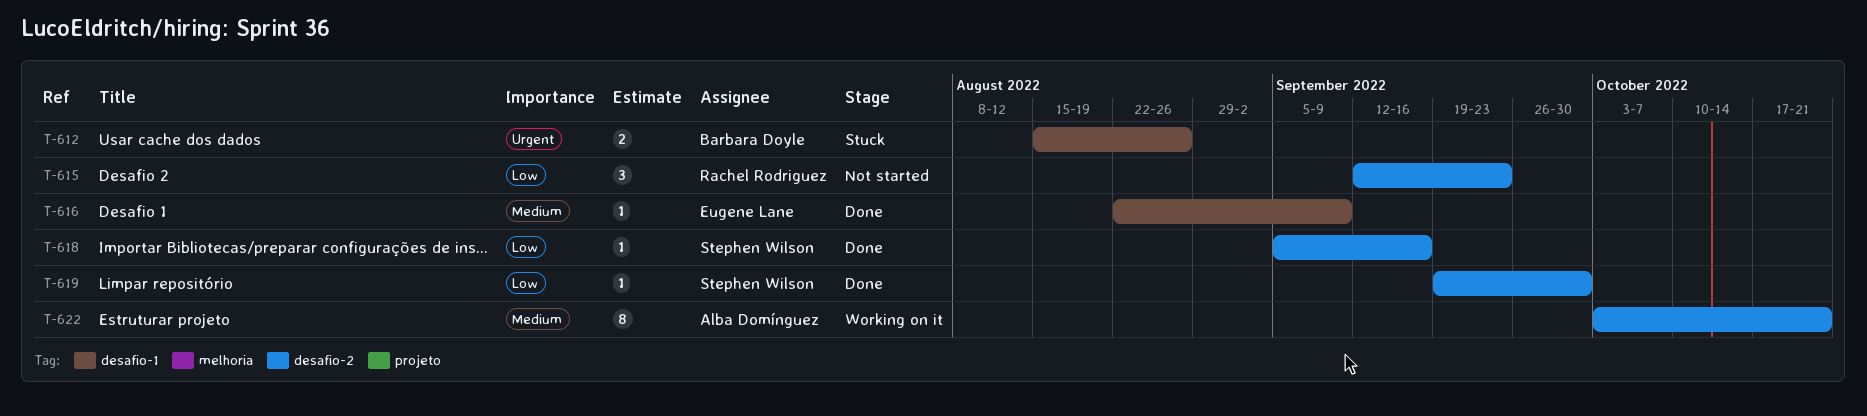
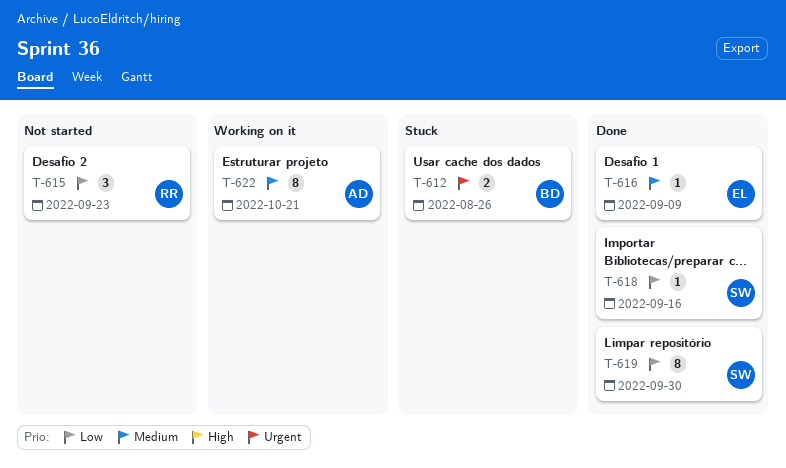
T-619, estimate: 1 -> 8

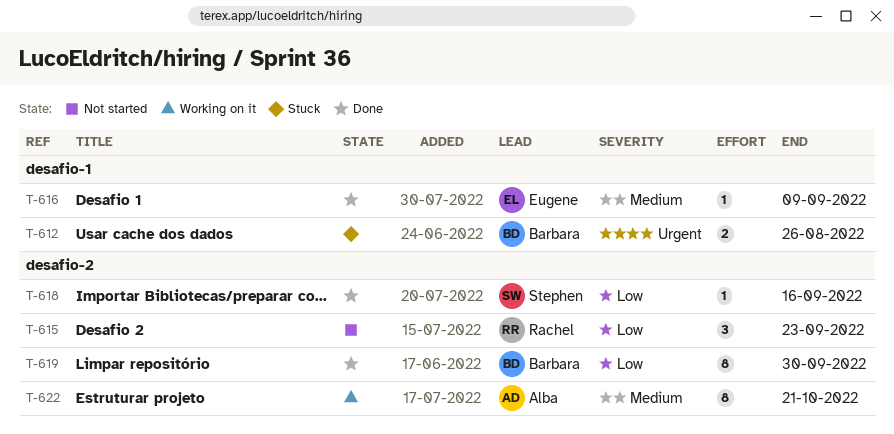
T-619, owner: Stephen -> Barbara

